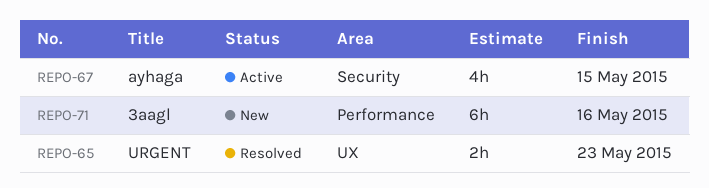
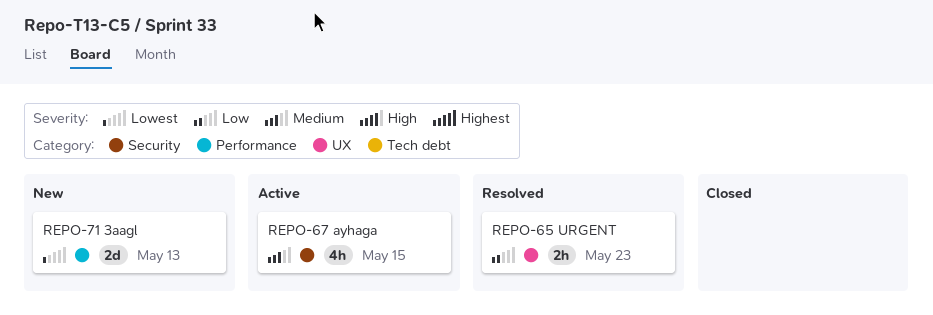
REPO-71, estimate: 6h -> 2d
REPO-71, due: May 16 -> May 13

